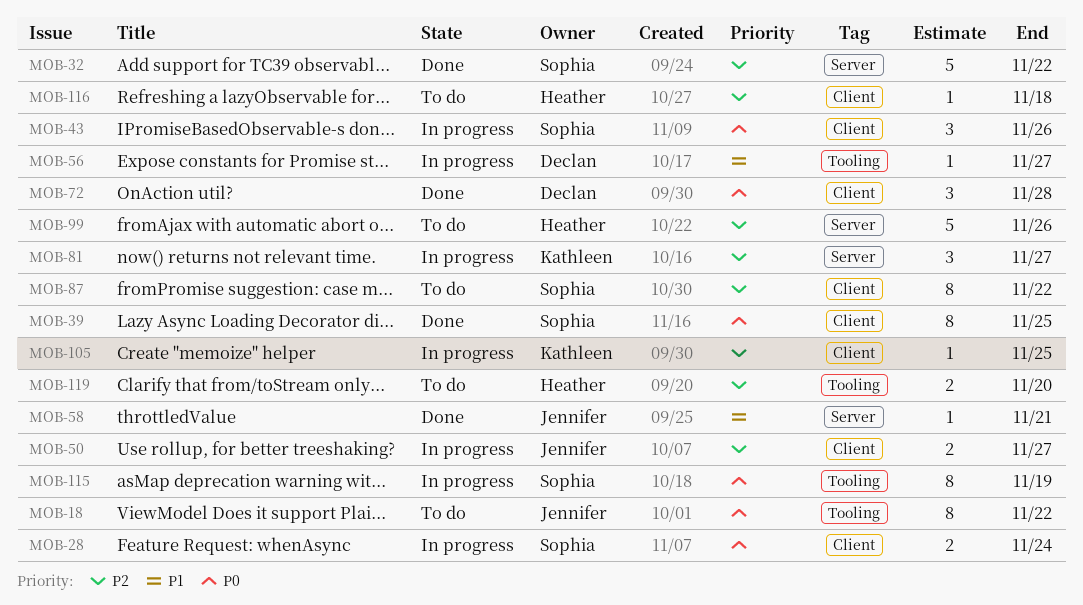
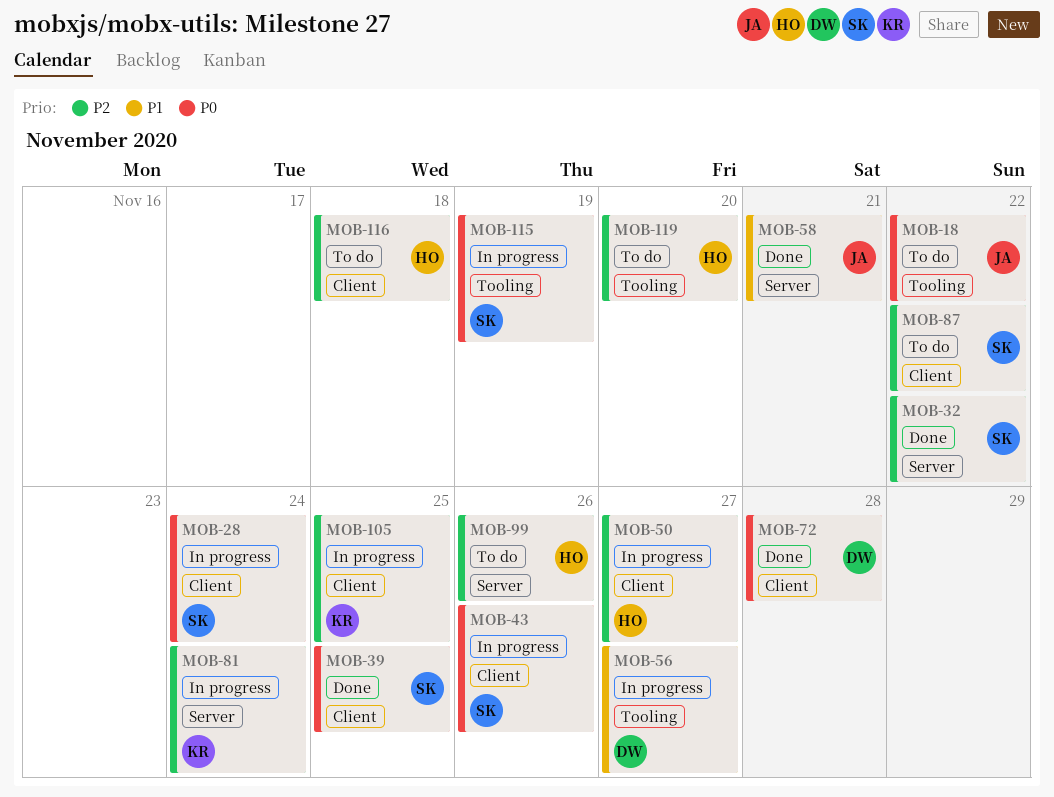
MOB-50, owner: Jennifer -> Heather
MOB-81, due: Nov 27 -> Nov 24

